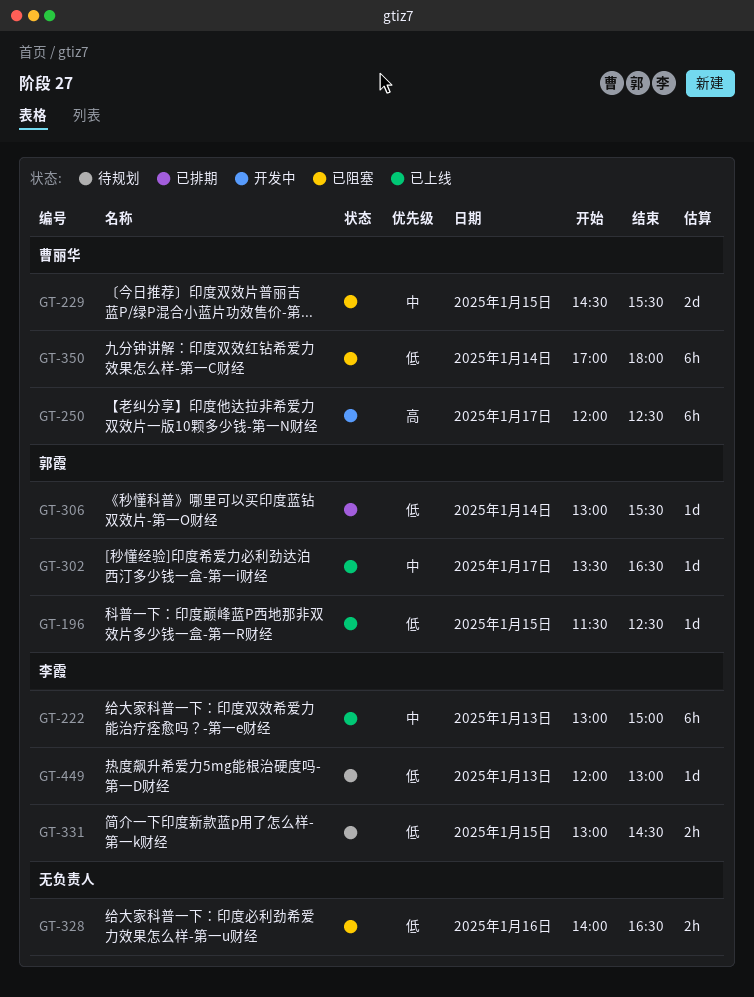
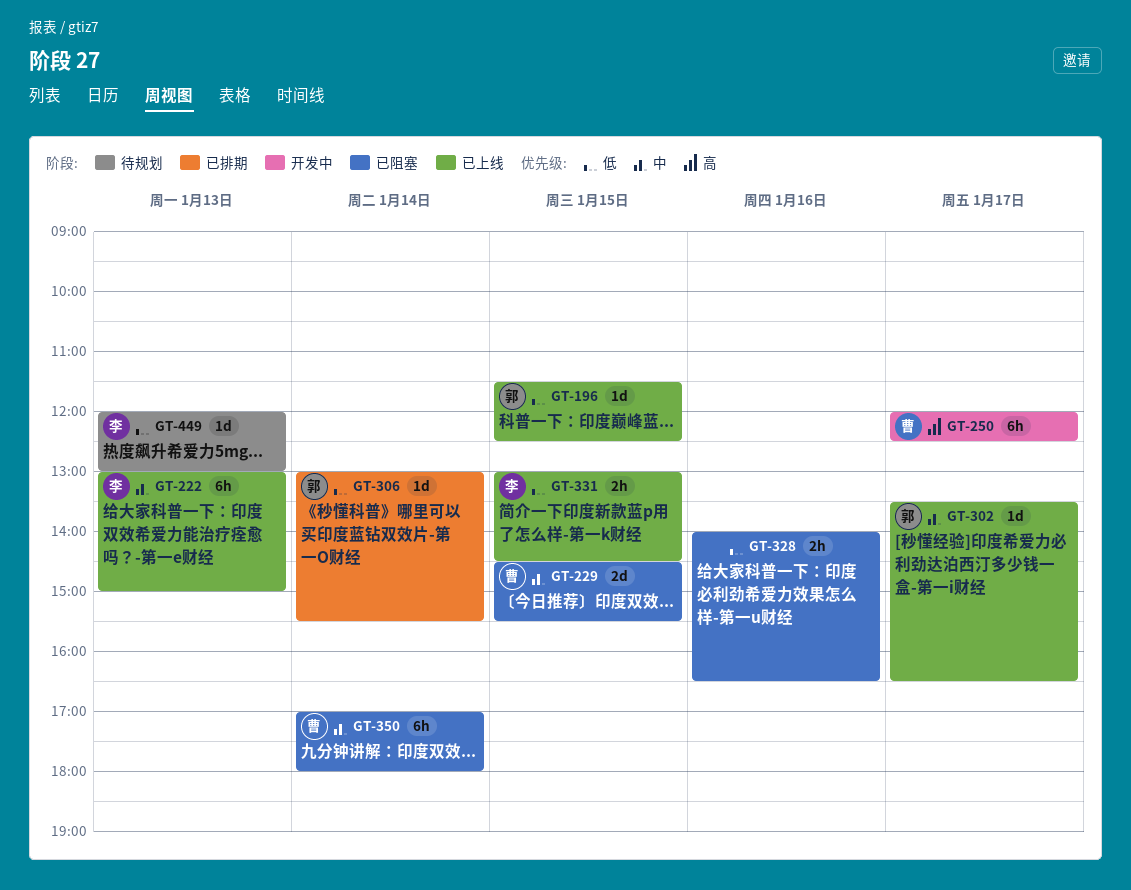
GT-331, status: 待规划 -> 已上线
GT-350, priority: 低 -> 中

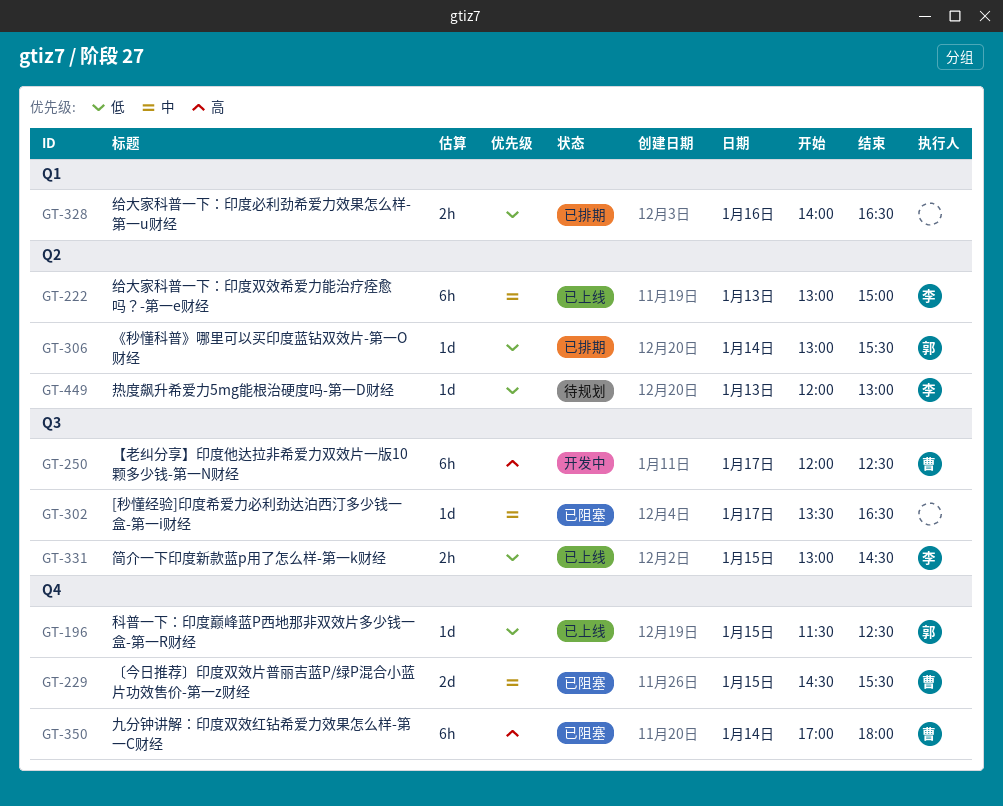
GT-302, status: 已上线 -> 已阻塞
GT-302, owner: 郭 -> none
GT-328, status: 已阻塞 -> 已排期
GT-350, priority: 中 -> 高

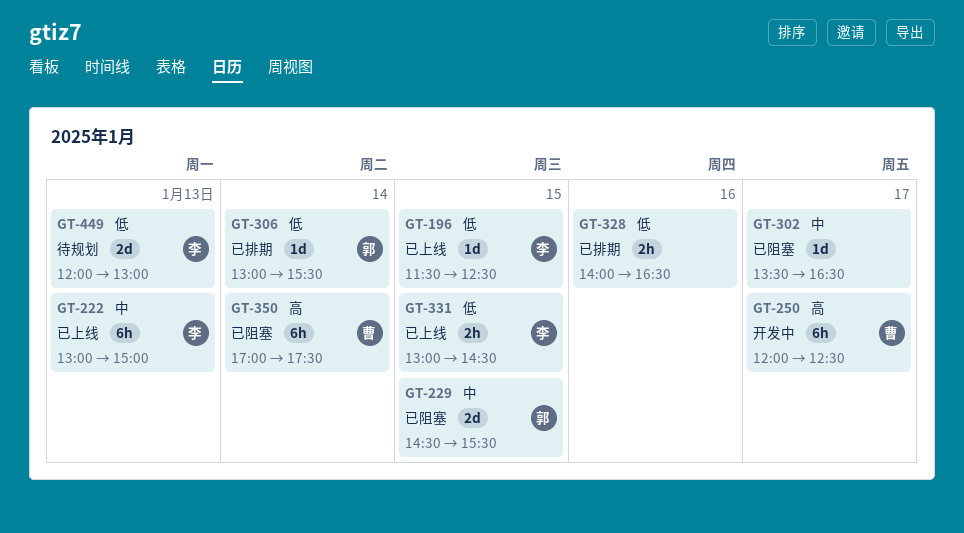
GT-196, owner: 郭 -> 李
GT-229, owner: 曹 -> 郭
GT-350, ends: 18:00 -> 17:30
GT-449, estimate: 1d -> 2d

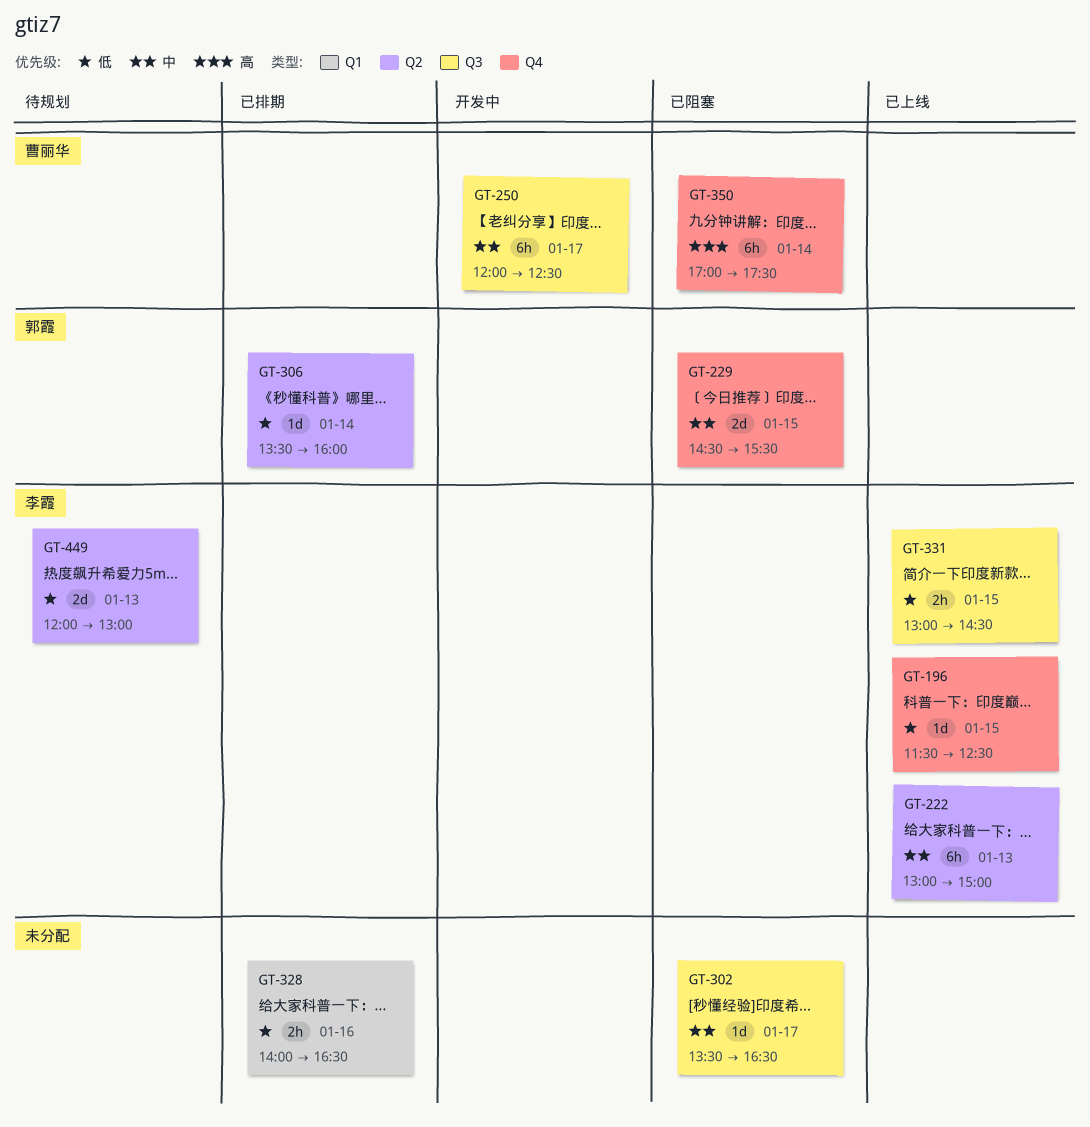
GT-250, priority: 高 -> 中
GT-306, begins: 13:00 -> 13:30
GT-306, ends: 15:30 -> 16:00

